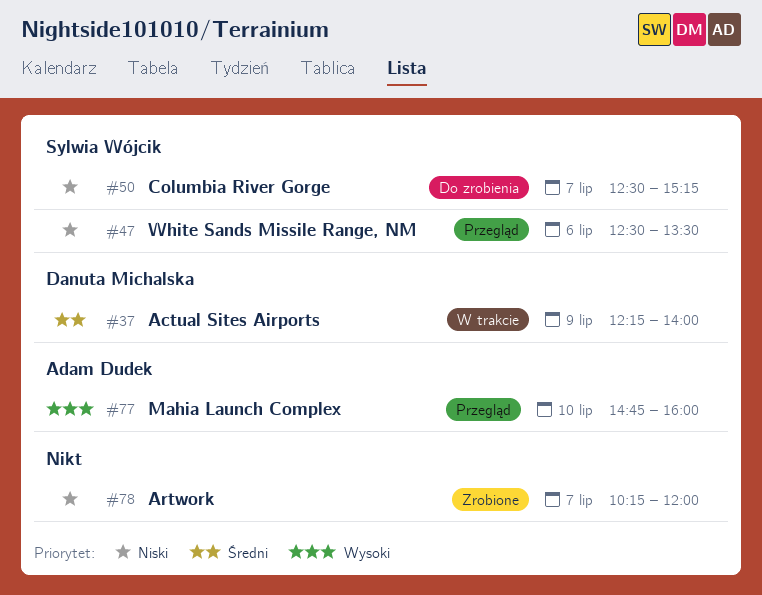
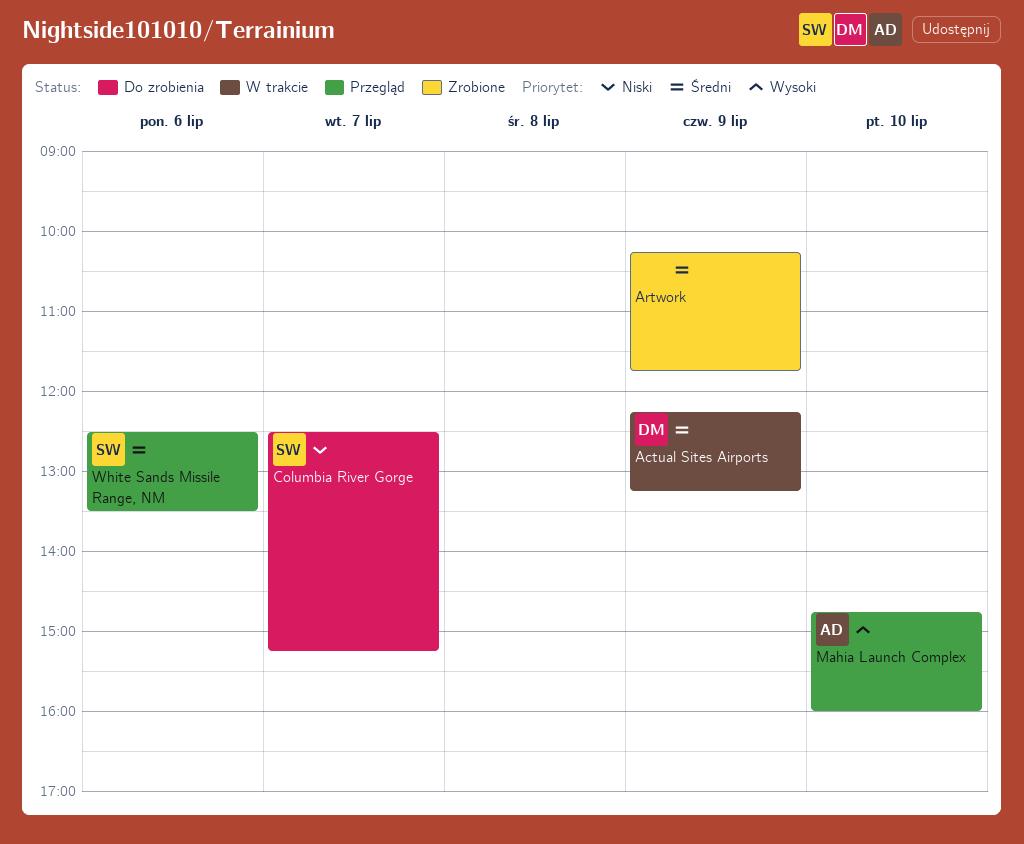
Actual Sites Airports, ends: 14:00 -> 13:15
Artwork, priority: Niski -> Średni
Artwork, day: Jul 7 -> Jul 9
Artwork, ends: 12:00 -> 11:45
White Sands Missile Range, NM, priority: Niski -> Średni

